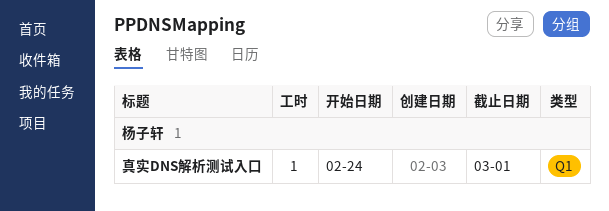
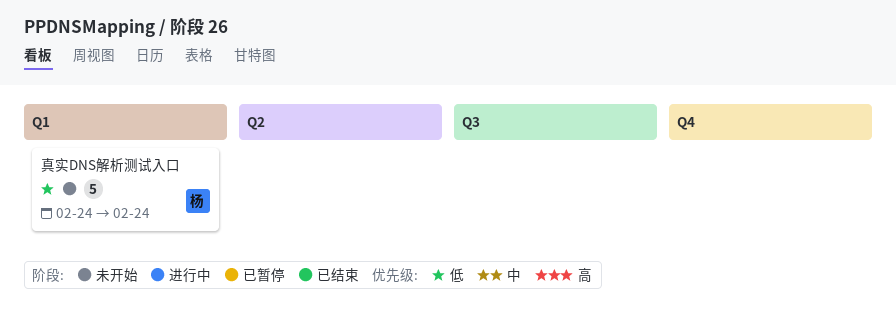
真实DNS解析测试入口, estimate: 1 -> 5
真实DNS解析测试入口, due: Mar 1 -> Feb 24

